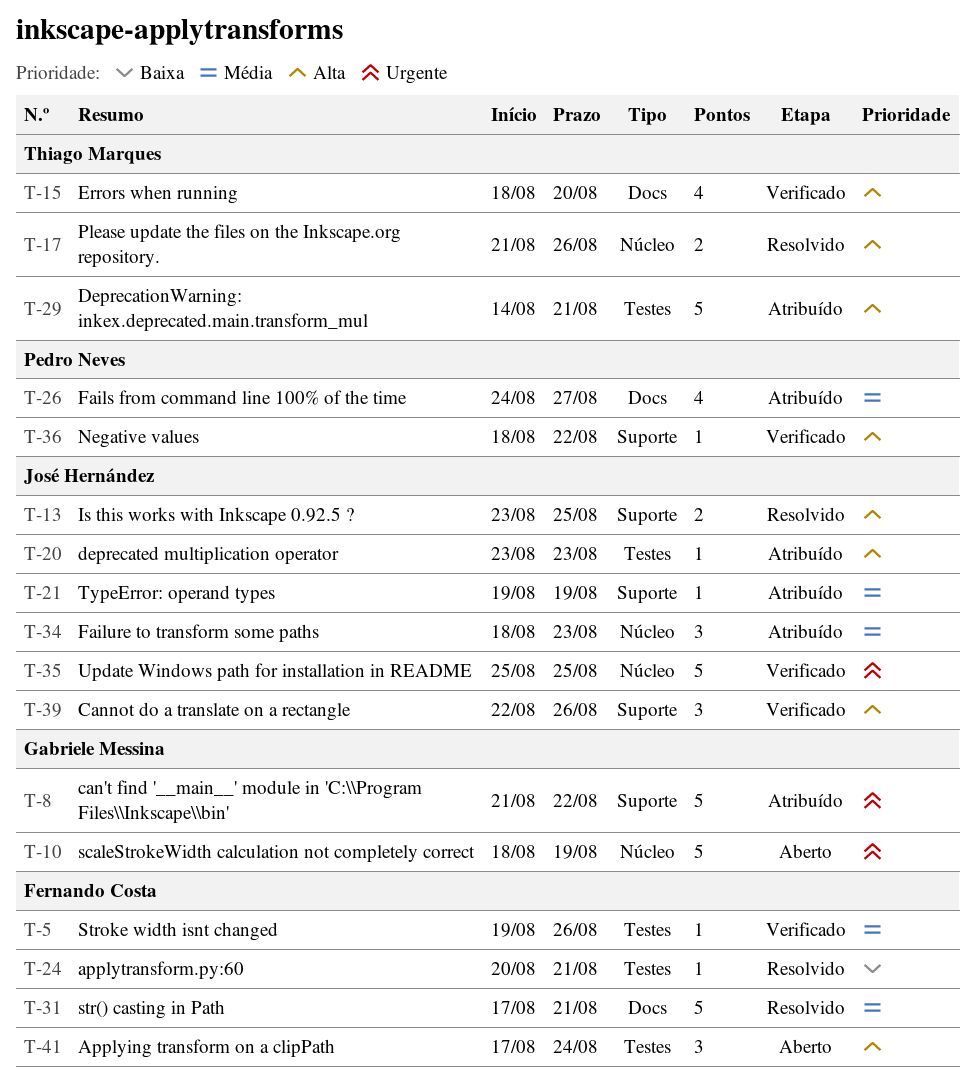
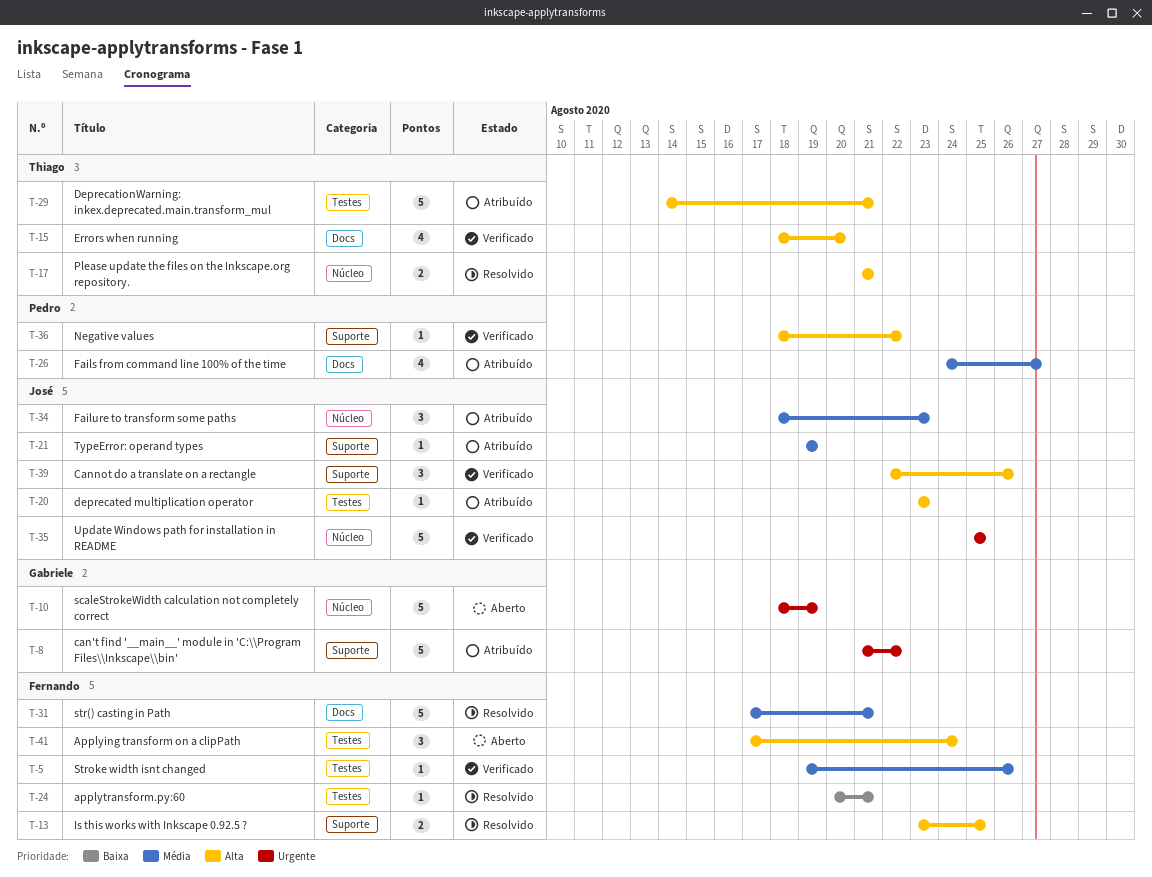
T-13, owner: José Hernández -> Fernando Costa
T-17, due: Aug 26 -> Aug 21

